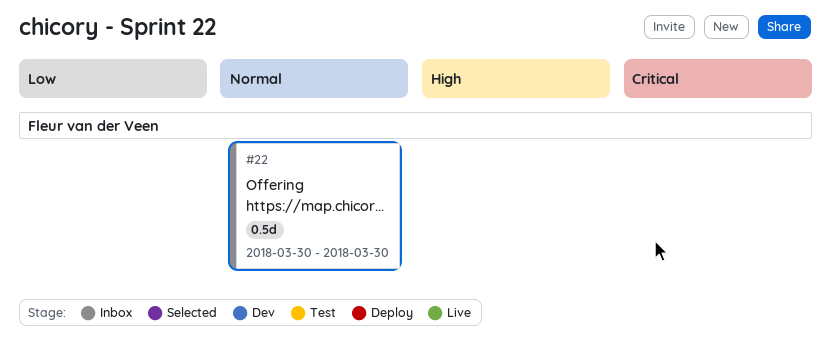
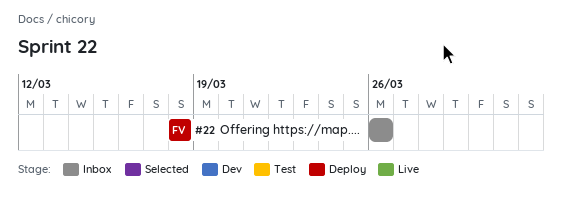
#22, start: Mar 30 -> Mar 26
#22, due: Mar 30 -> Mar 26

